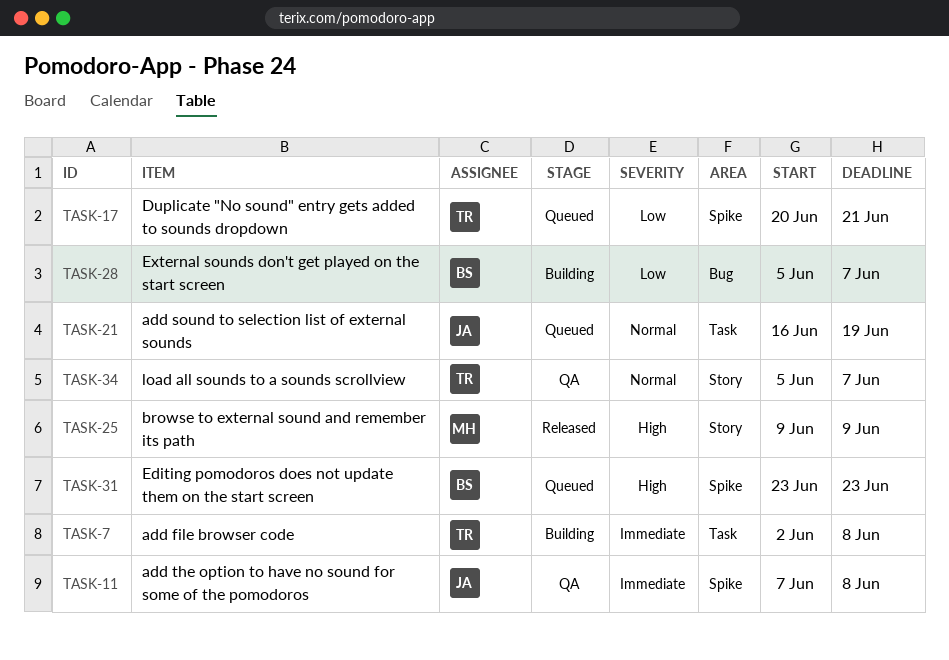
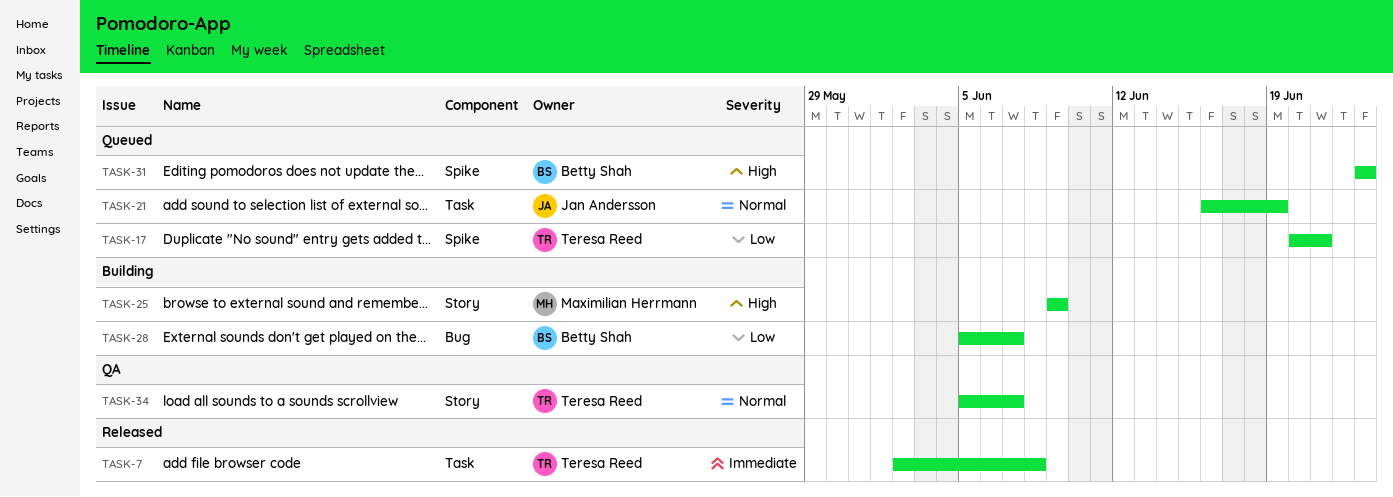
TASK-7, status: Building -> Released
TASK-11: present -> none
TASK-25, status: Released -> Building

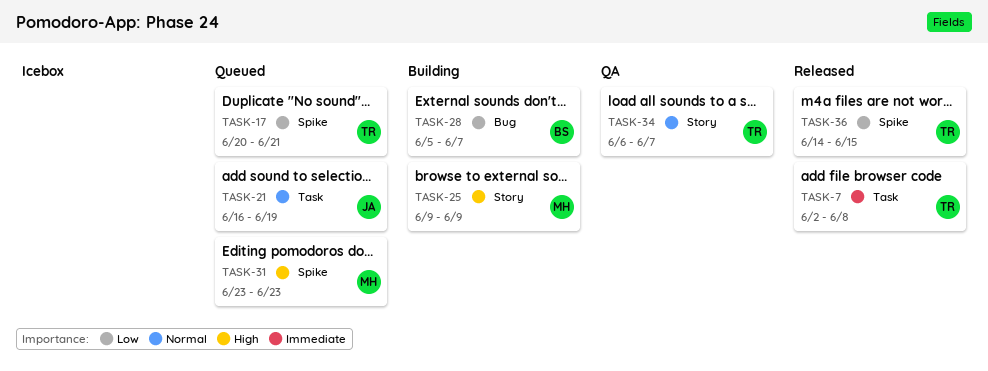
TASK-31, owner: Betty Shah -> Maximilian Herrmann
TASK-34, start: Jun 5 -> Jun 6
TASK-36: none -> present

